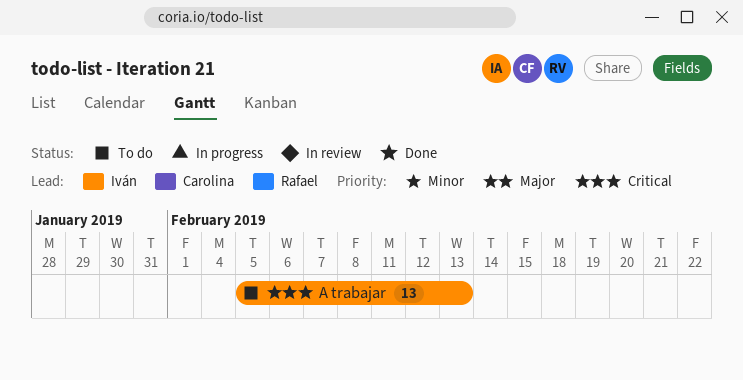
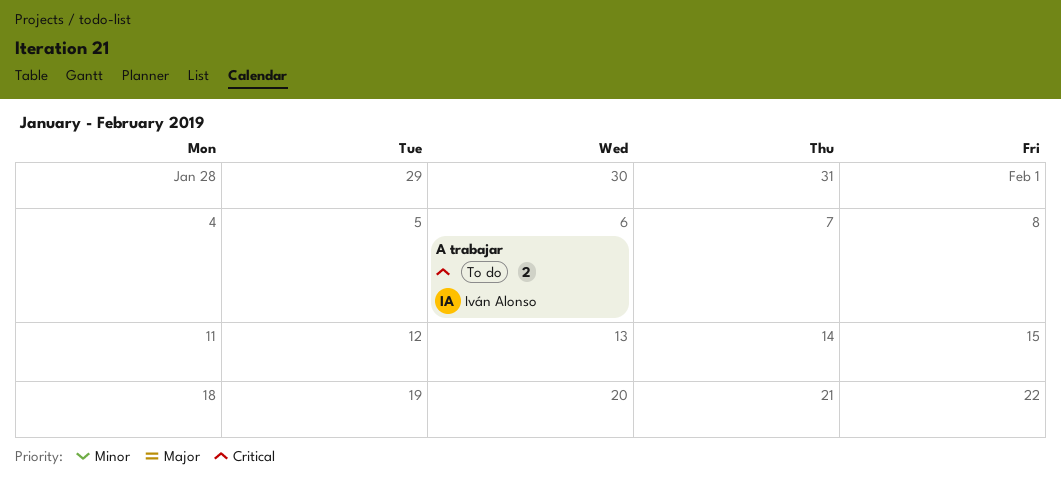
A trabajar, estimate: 13 -> 2
A trabajar, due: Feb 13 -> Feb 6

